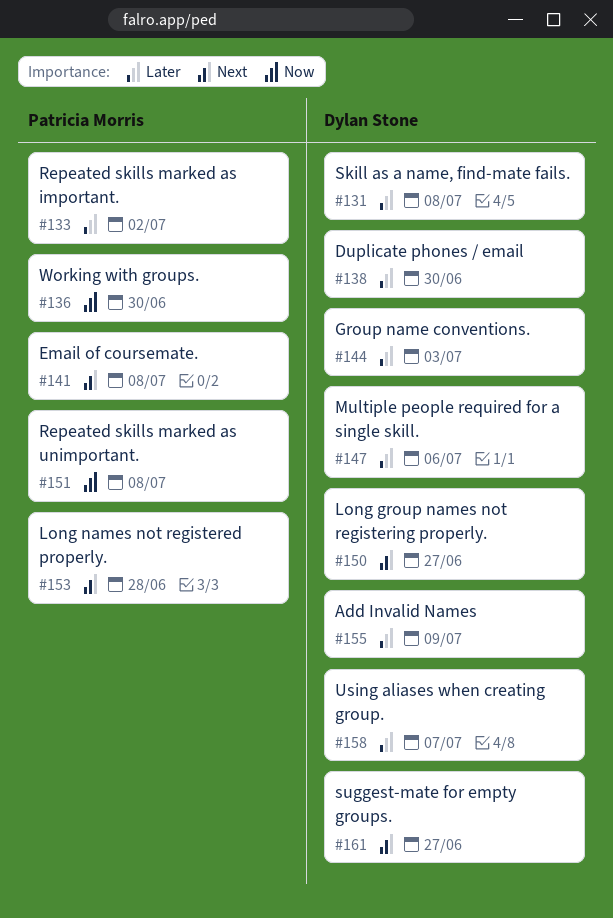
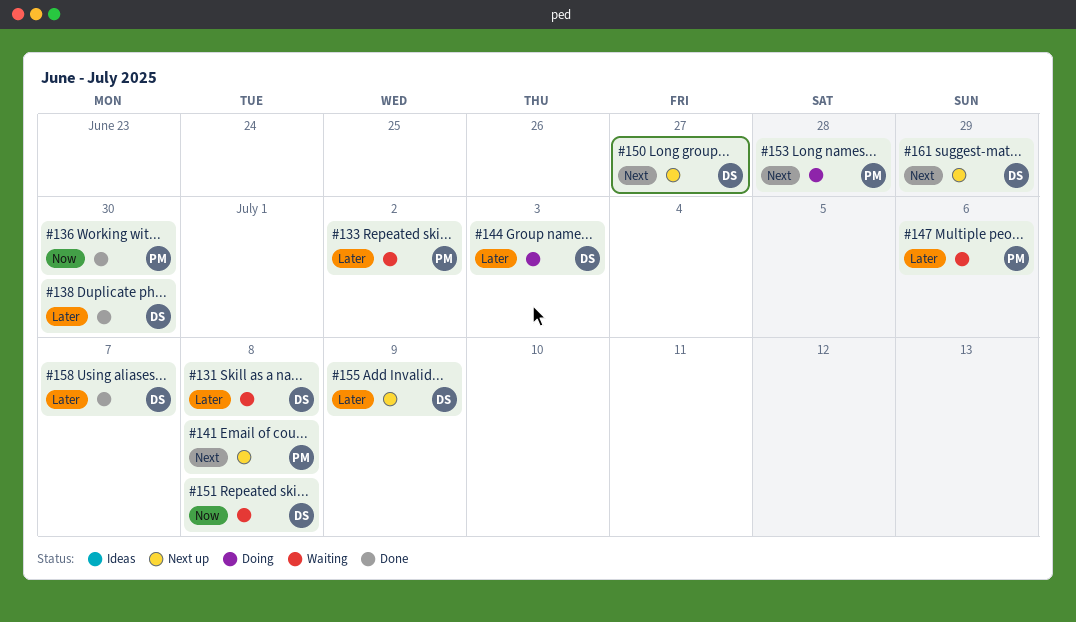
#147, owner: Dylan Stone -> Patricia Morris
#151, owner: Patricia Morris -> Dylan Stone
#161, due: Jun 27 -> Jun 29

